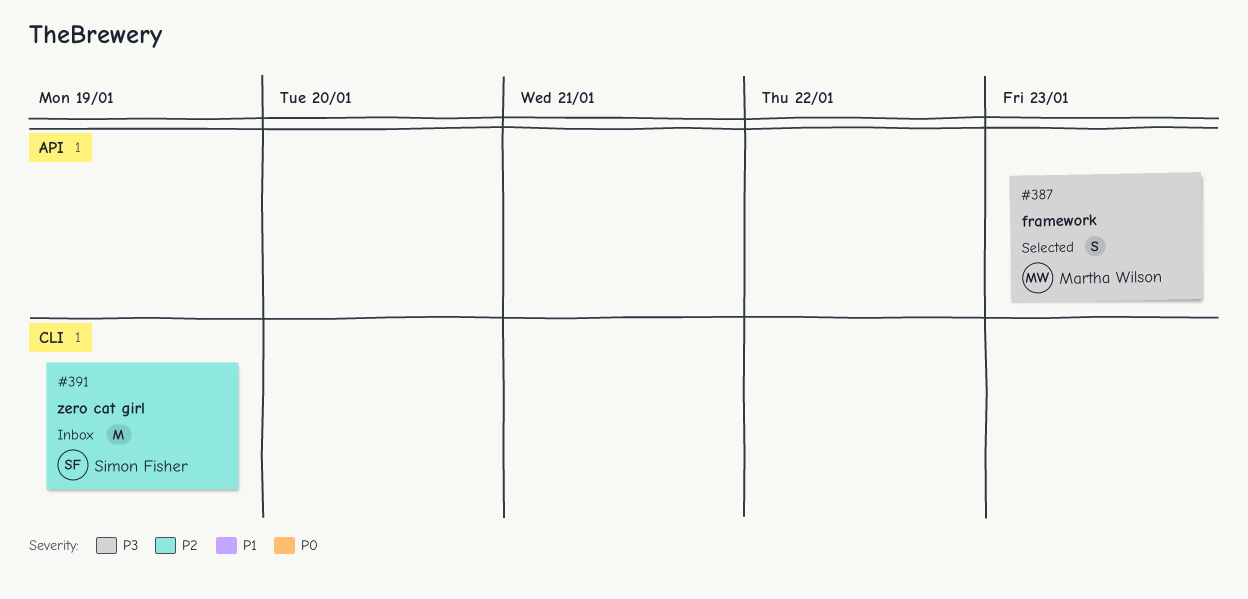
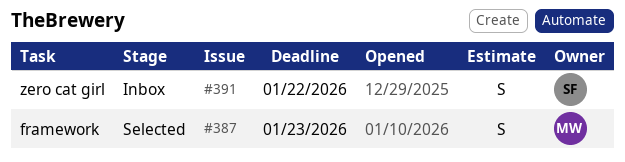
#391, estimate: M -> S
#391, due: Jan 19 -> Jan 22

